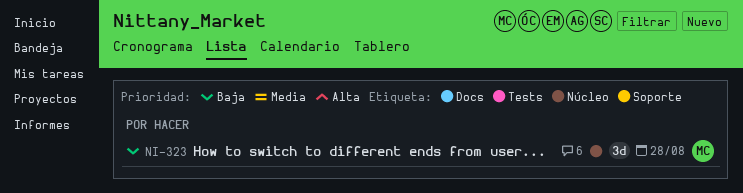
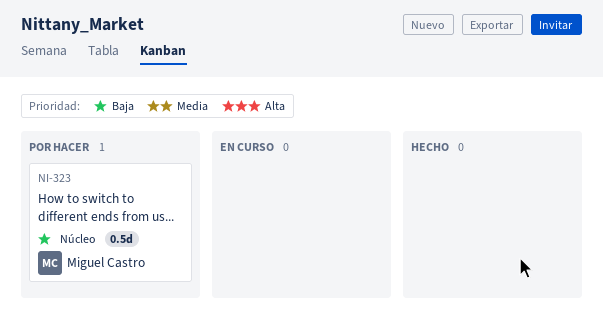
NI-323, estimate: 3d -> 0.5d

